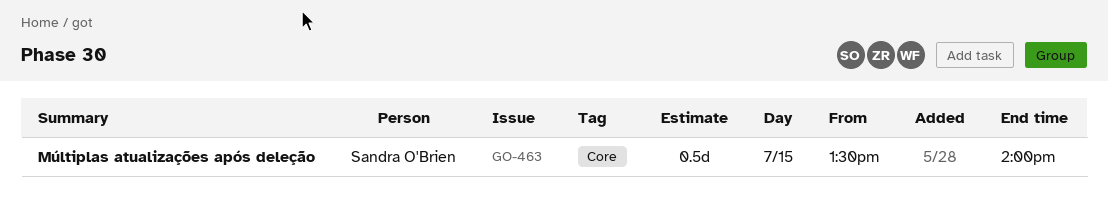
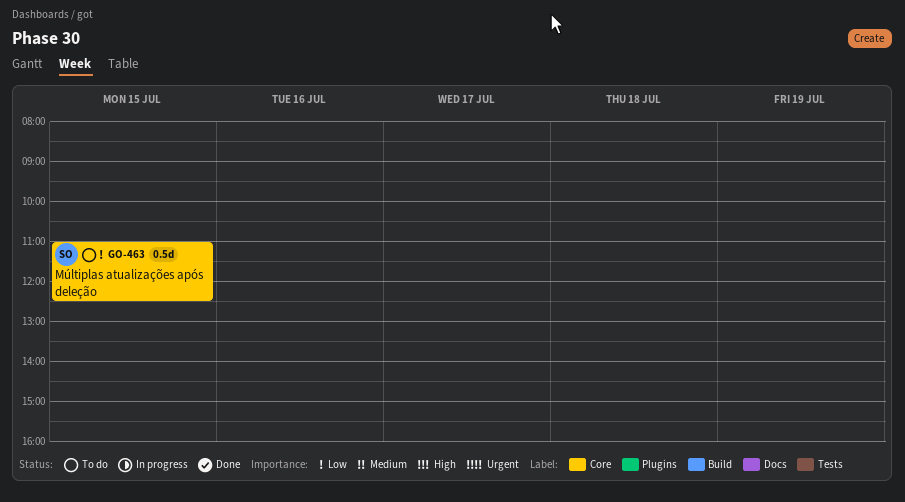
GO-463, begins: 13:30 -> 11:00
GO-463, ends: 14:00 -> 12:30

